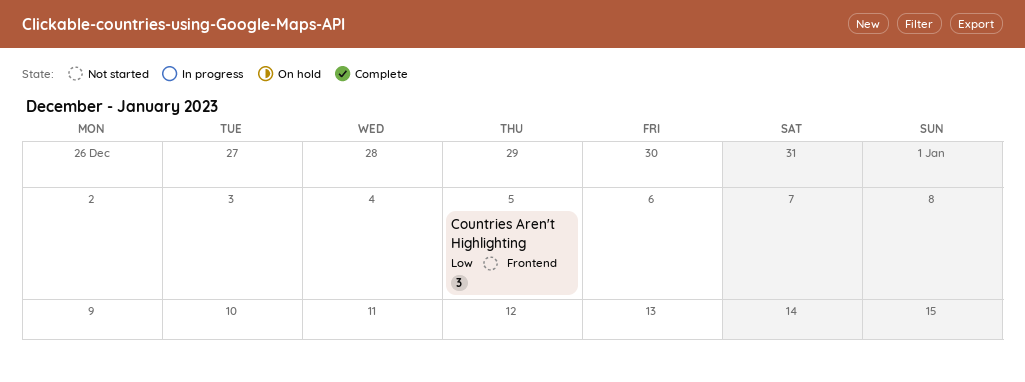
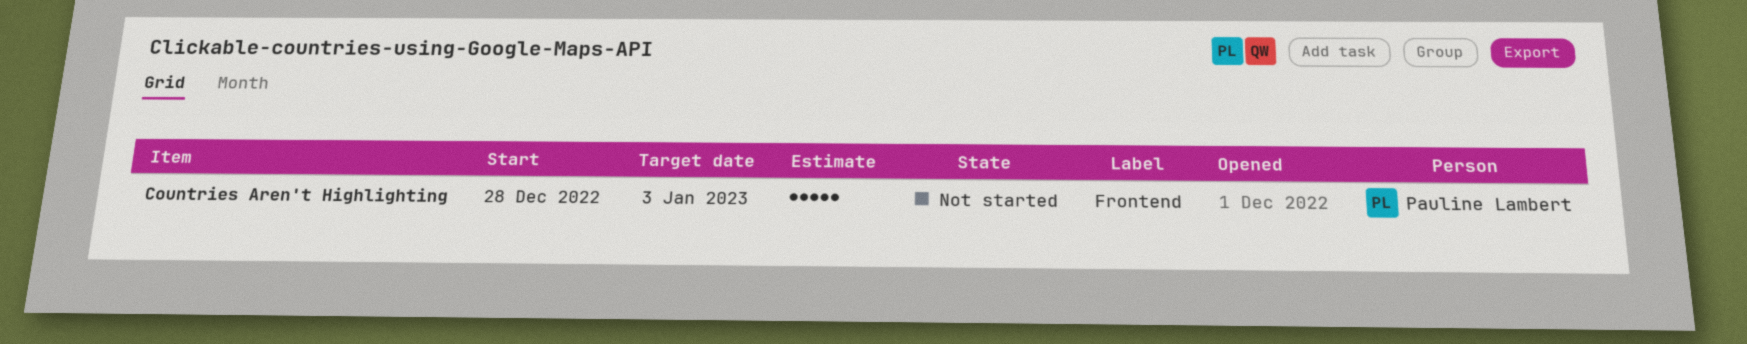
Countries Aren't Highlighting, estimate: 3 -> 5
Countries Aren't Highlighting, due: Jan 5 -> Jan 3

